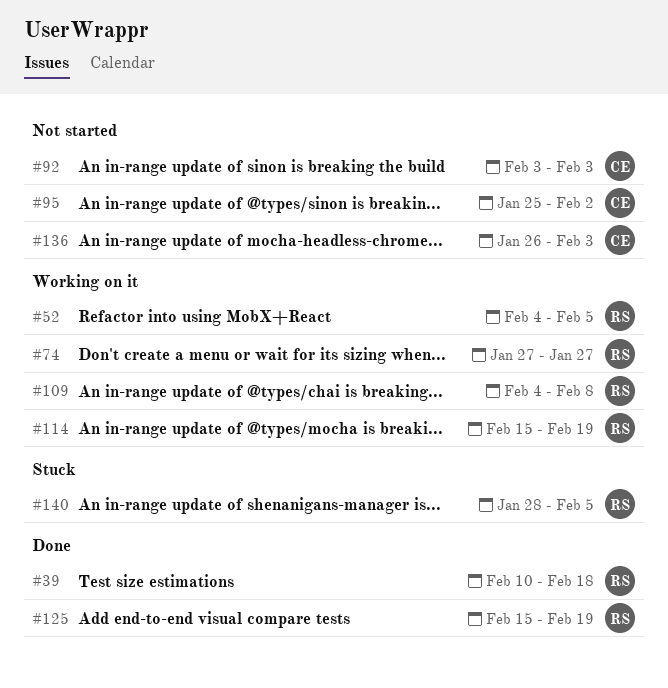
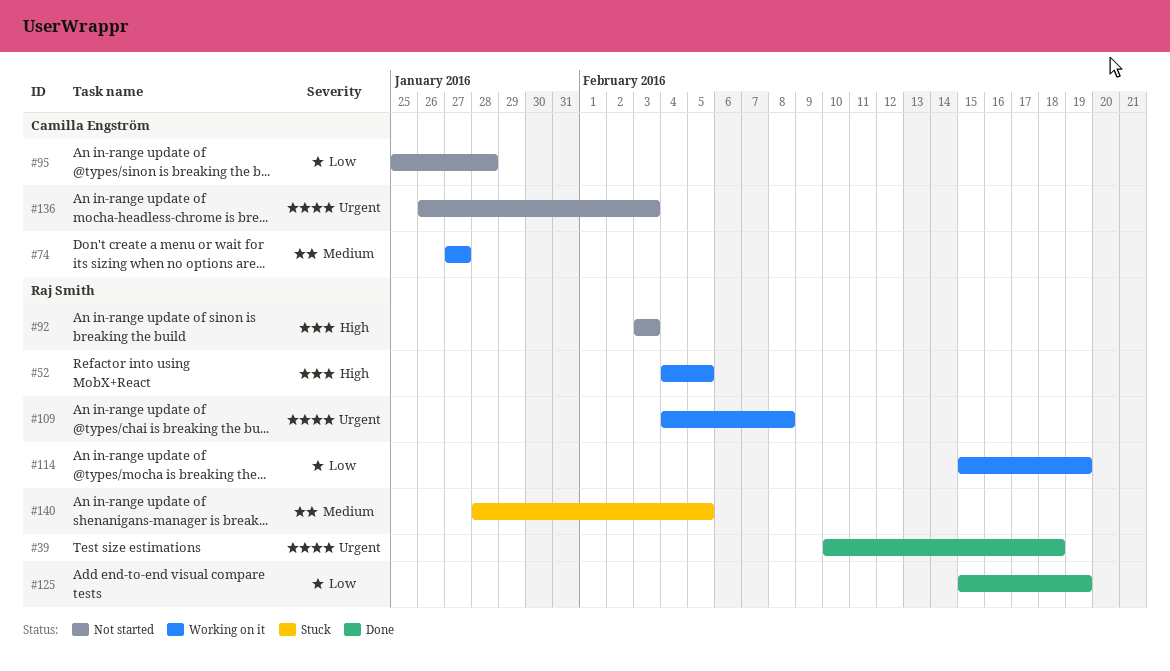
#74, owner: Raj Smith -> Camilla Engström
#92, owner: Camilla Engström -> Raj Smith
#95, due: Feb 2 -> Jan 28

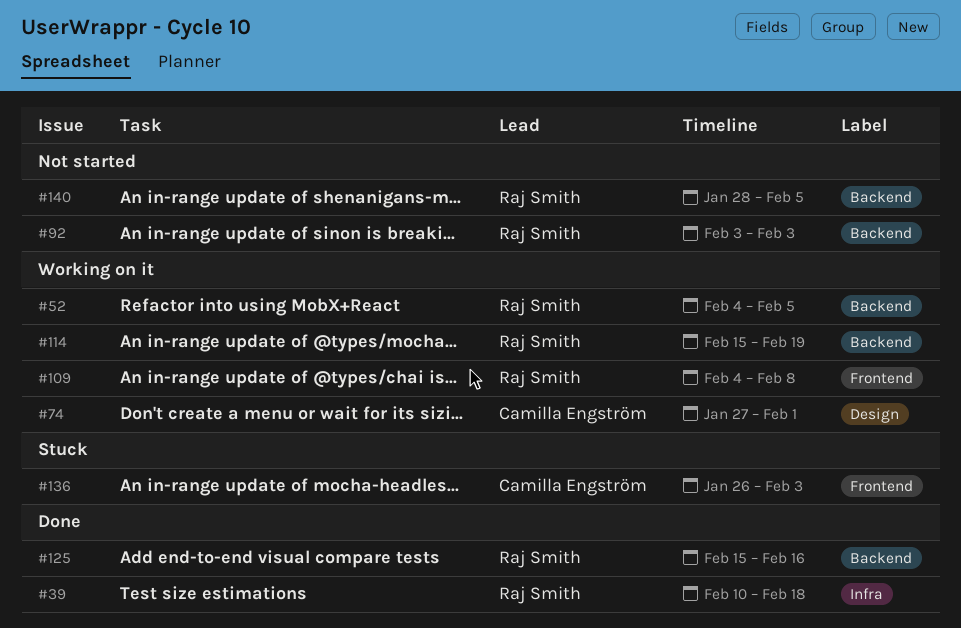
#74, due: Jan 27 -> Feb 1
#95: present -> none
#125, due: Feb 19 -> Feb 16
#136, status: Not started -> Stuck
#140, status: Stuck -> Not started

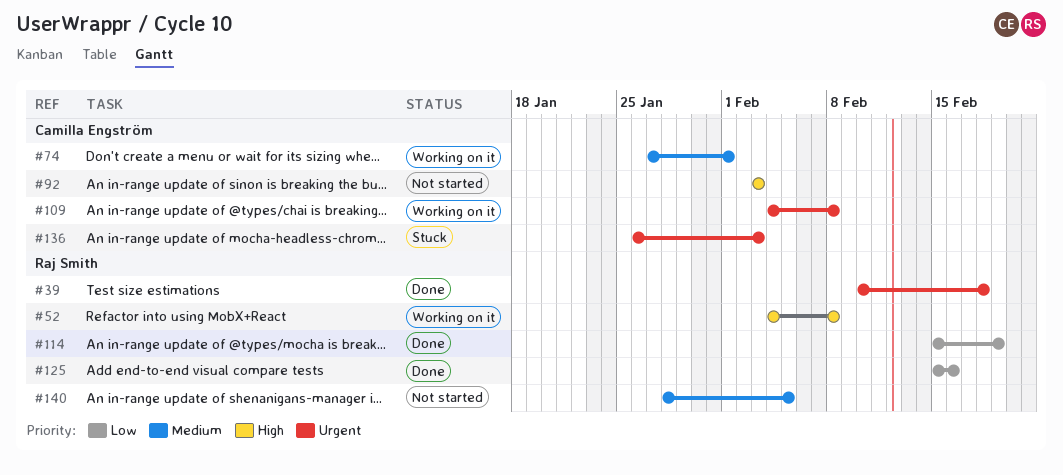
#52, due: Feb 5 -> Feb 8
#92, owner: Raj Smith -> Camilla Engström
#109, owner: Raj Smith -> Camilla Engström
#114, status: Working on it -> Done

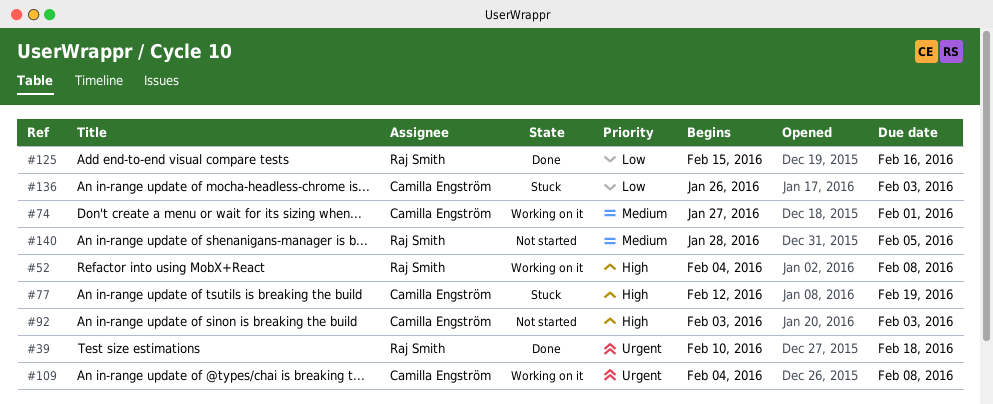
#77: none -> present
#114: present -> none
#136, priority: Urgent -> Low

